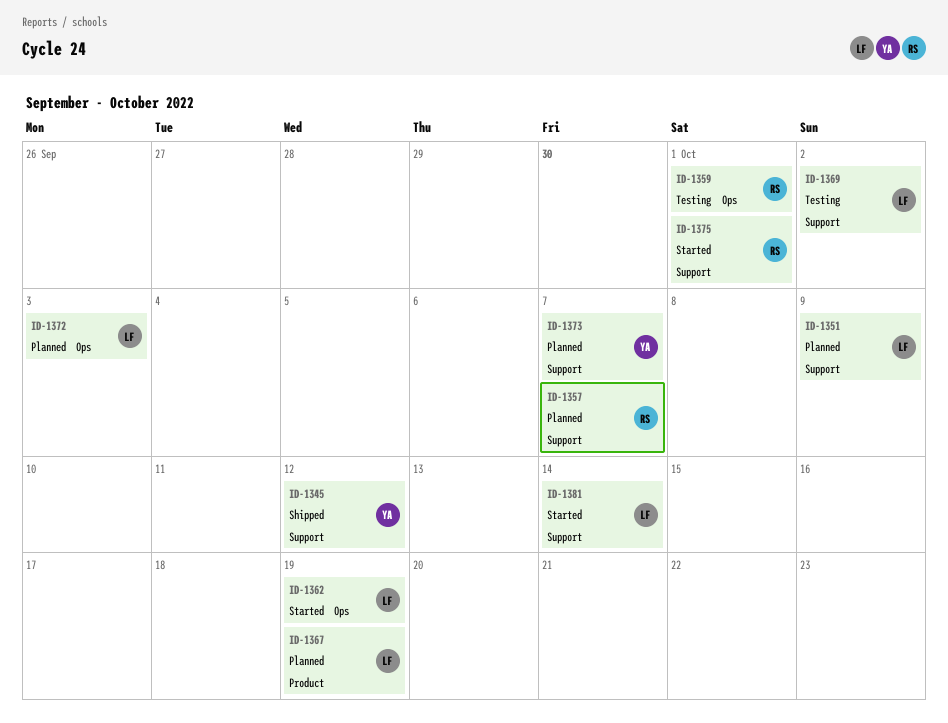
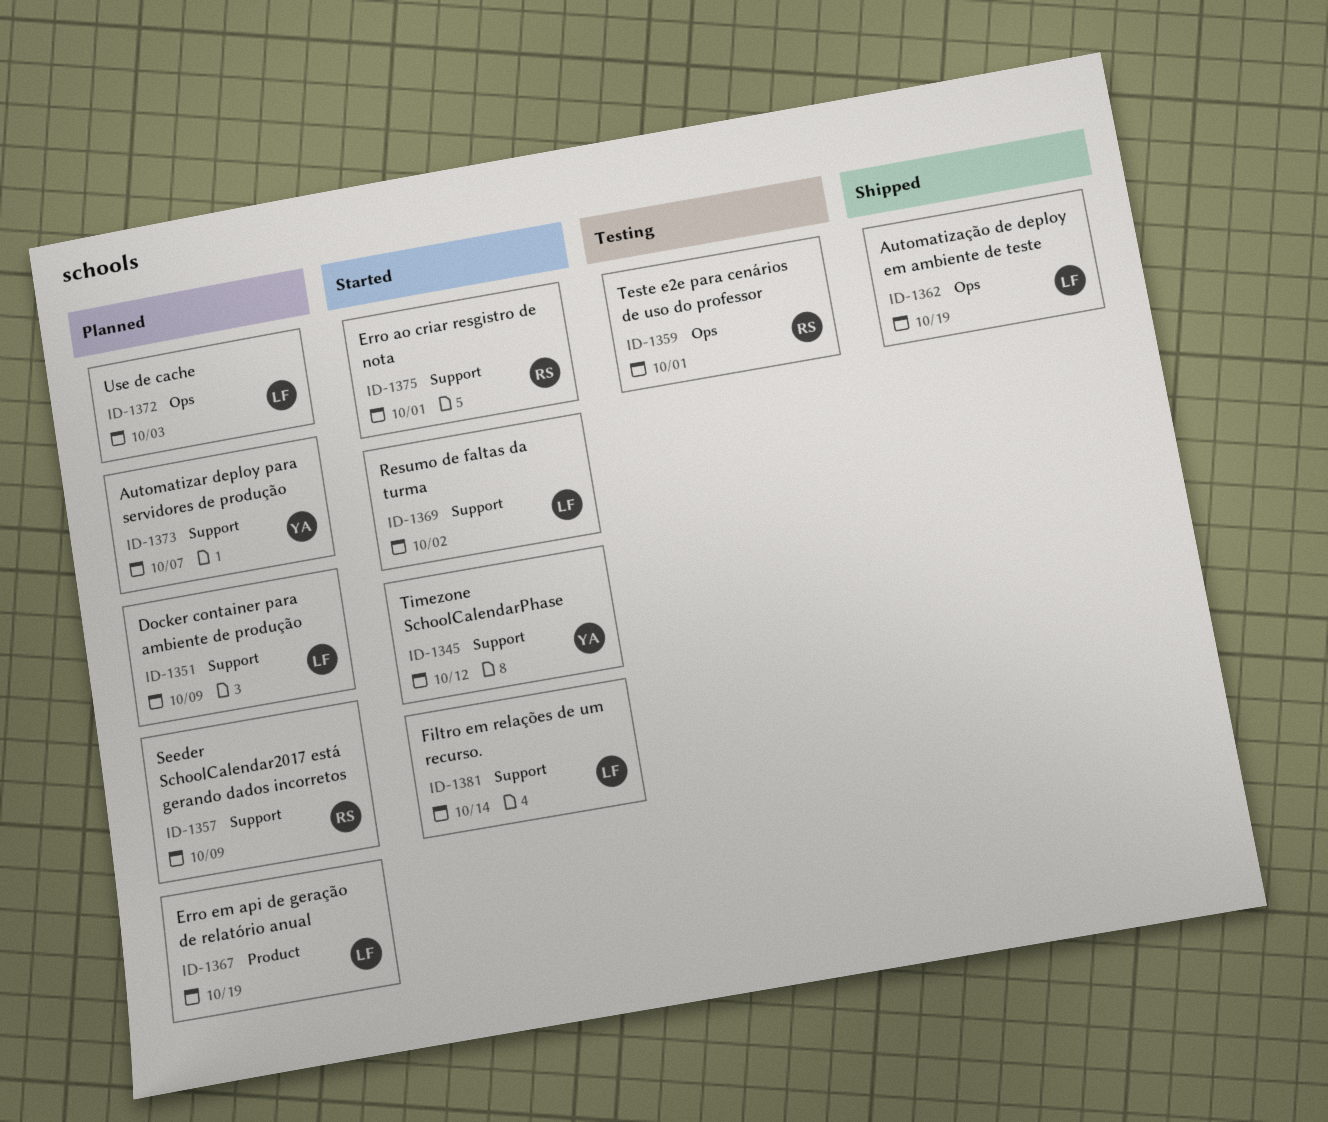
ID-1345, status: Shipped -> Started
ID-1357, due: Oct 7 -> Oct 9
ID-1362, status: Started -> Shipped
ID-1369, status: Testing -> Started

